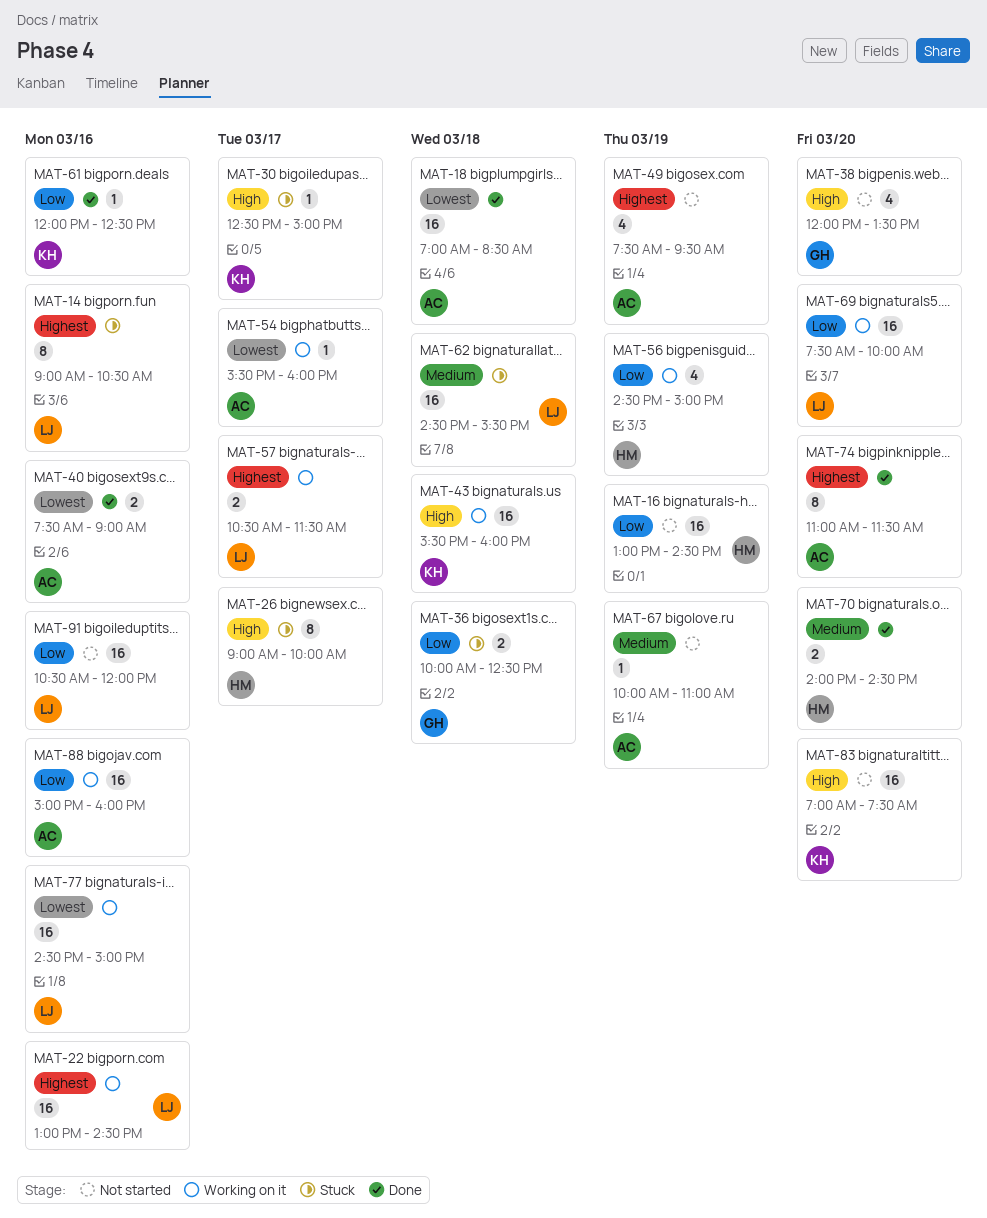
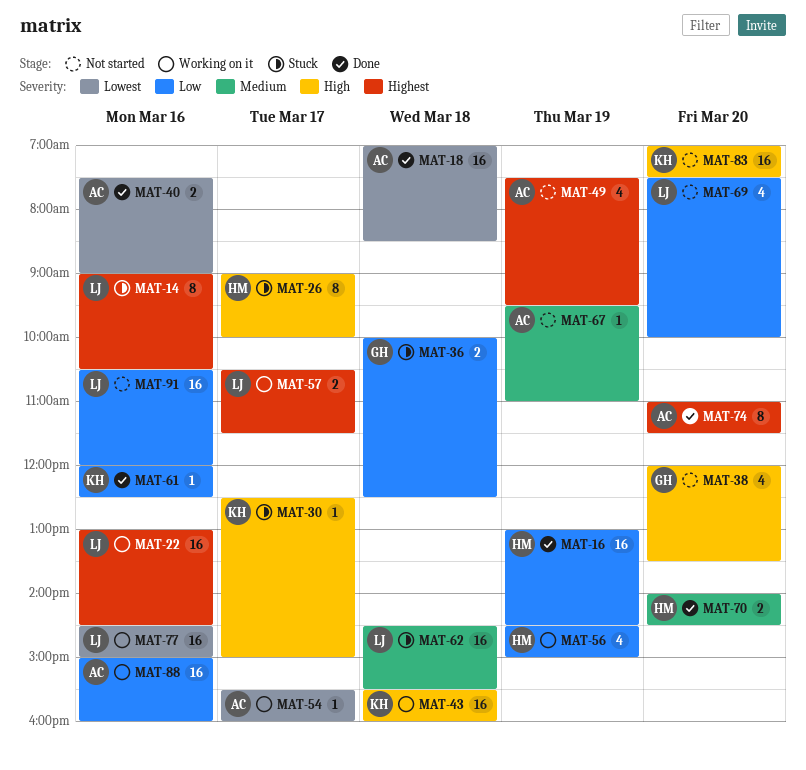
MAT-16, status: Not started -> Done
MAT-67, begins: 10:00 -> 09:30
MAT-69, status: Working on it -> Not started
MAT-69, estimate: 16 -> 4

